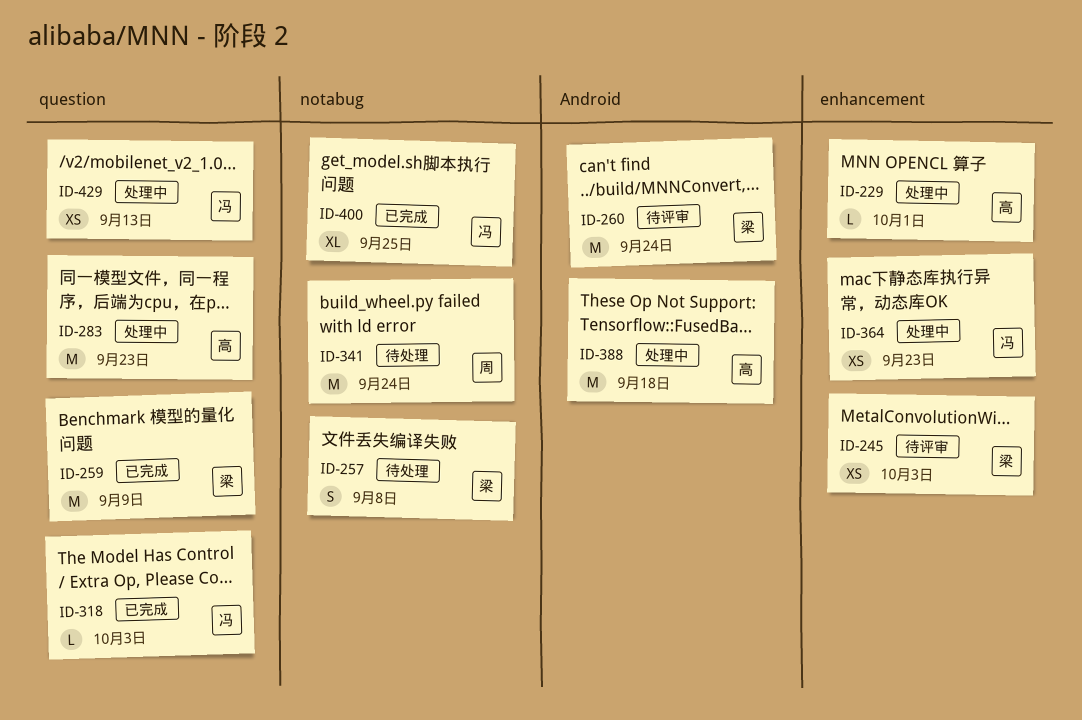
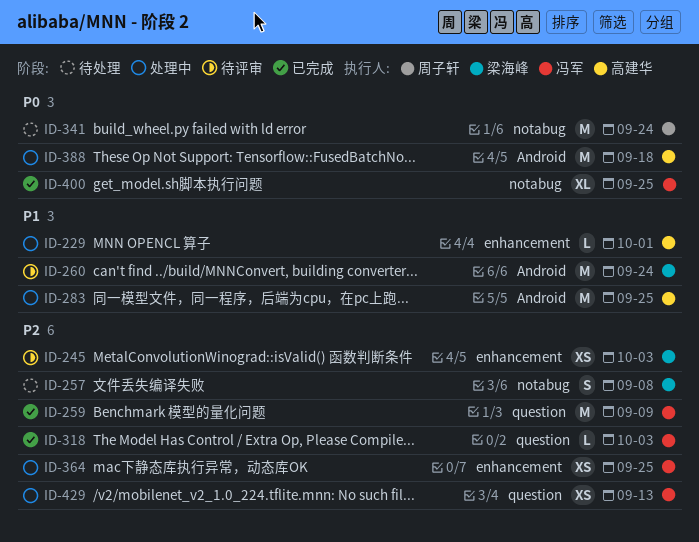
ID-259, owner: 梁海峰 -> 冯军
ID-283, label: question -> Android
ID-283, due: Sep 23 -> Sep 25
ID-364, due: Sep 23 -> Sep 25

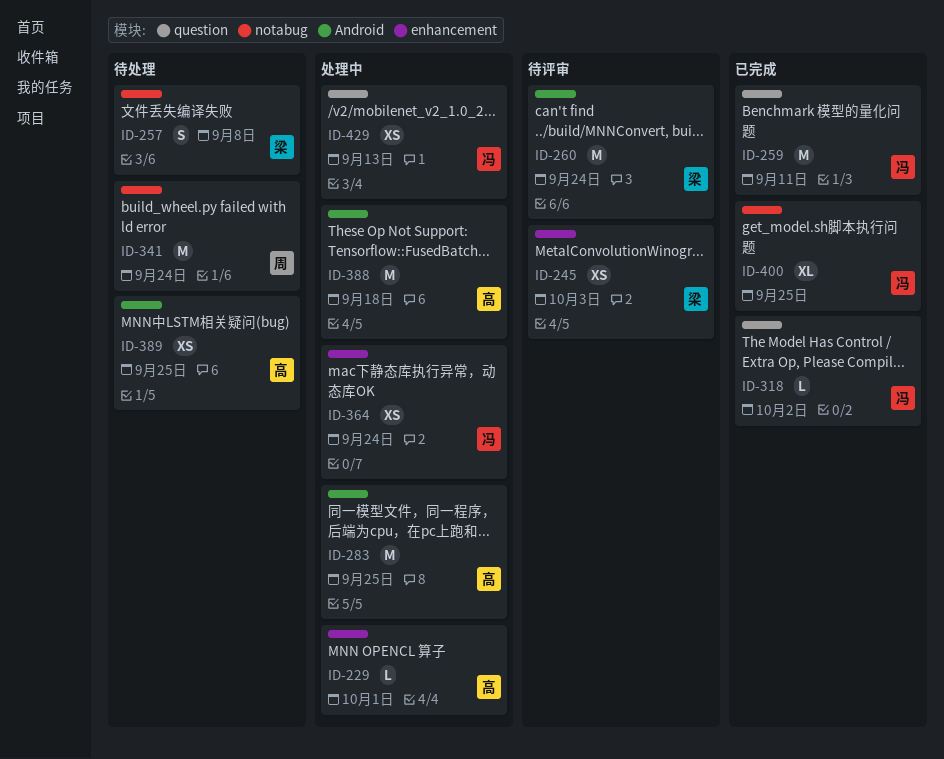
ID-259, due: Sep 9 -> Sep 11
ID-318, due: Oct 3 -> Oct 2
ID-364, due: Sep 25 -> Sep 24
ID-389: none -> present

